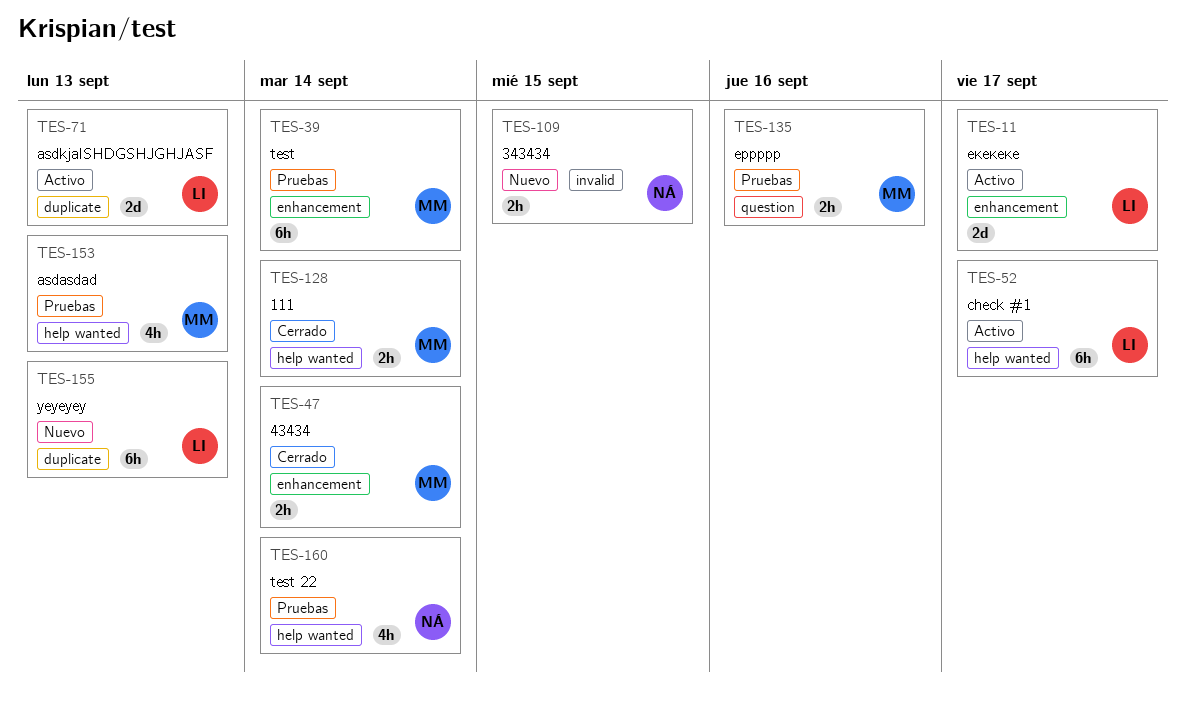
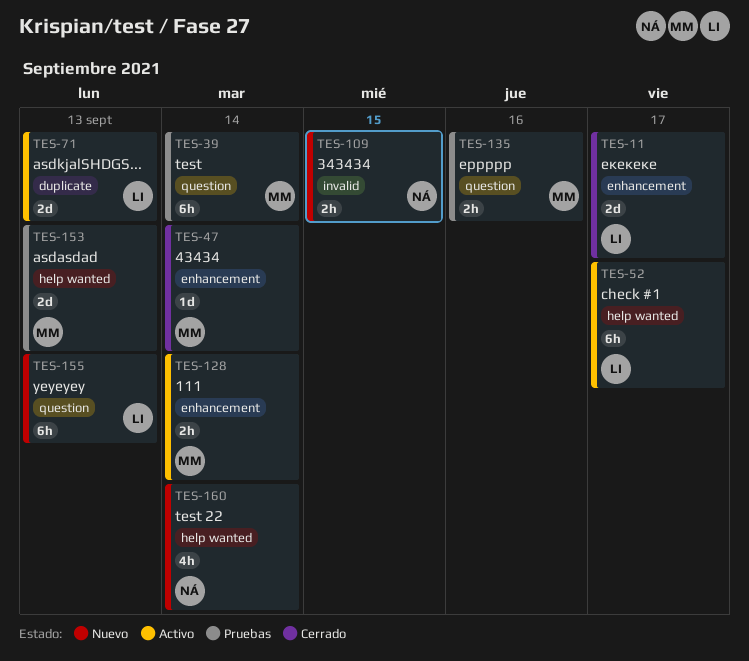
TES-11, status: Activo -> Cerrado
TES-39, label: enhancement -> question
TES-47, estimate: 2h -> 1d
TES-128, status: Cerrado -> Activo
TES-128, label: help wanted -> enhancement
TES-153, estimate: 4h -> 2d
TES-155, label: duplicate -> question
TES-160, status: Pruebas -> Nuevo

